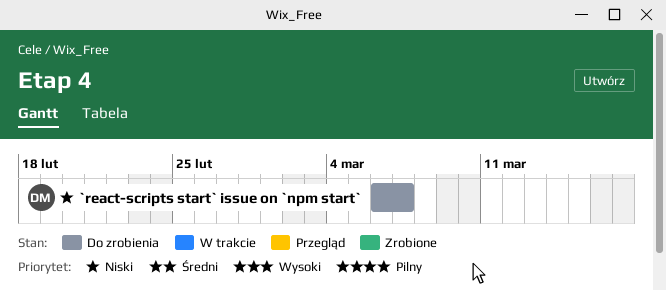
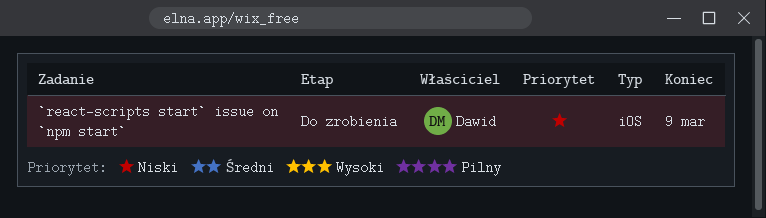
`react-scripts start` issue on `npm start`, due: Mar 7 -> Mar 9

